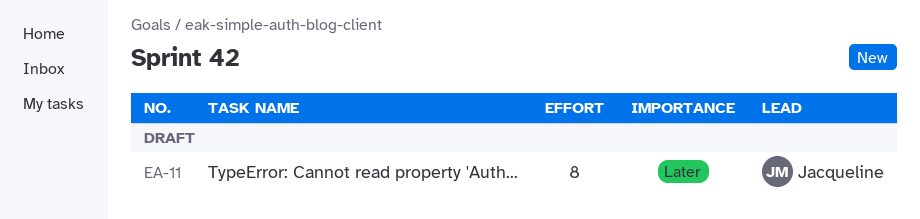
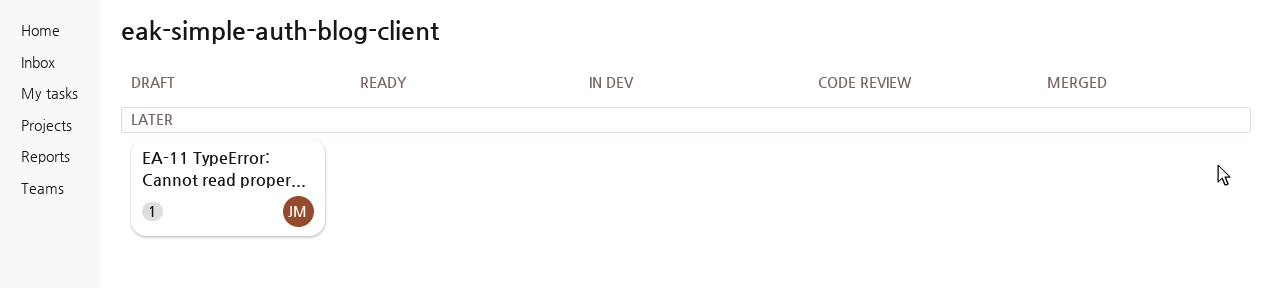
EA-11, estimate: 8 -> 1

